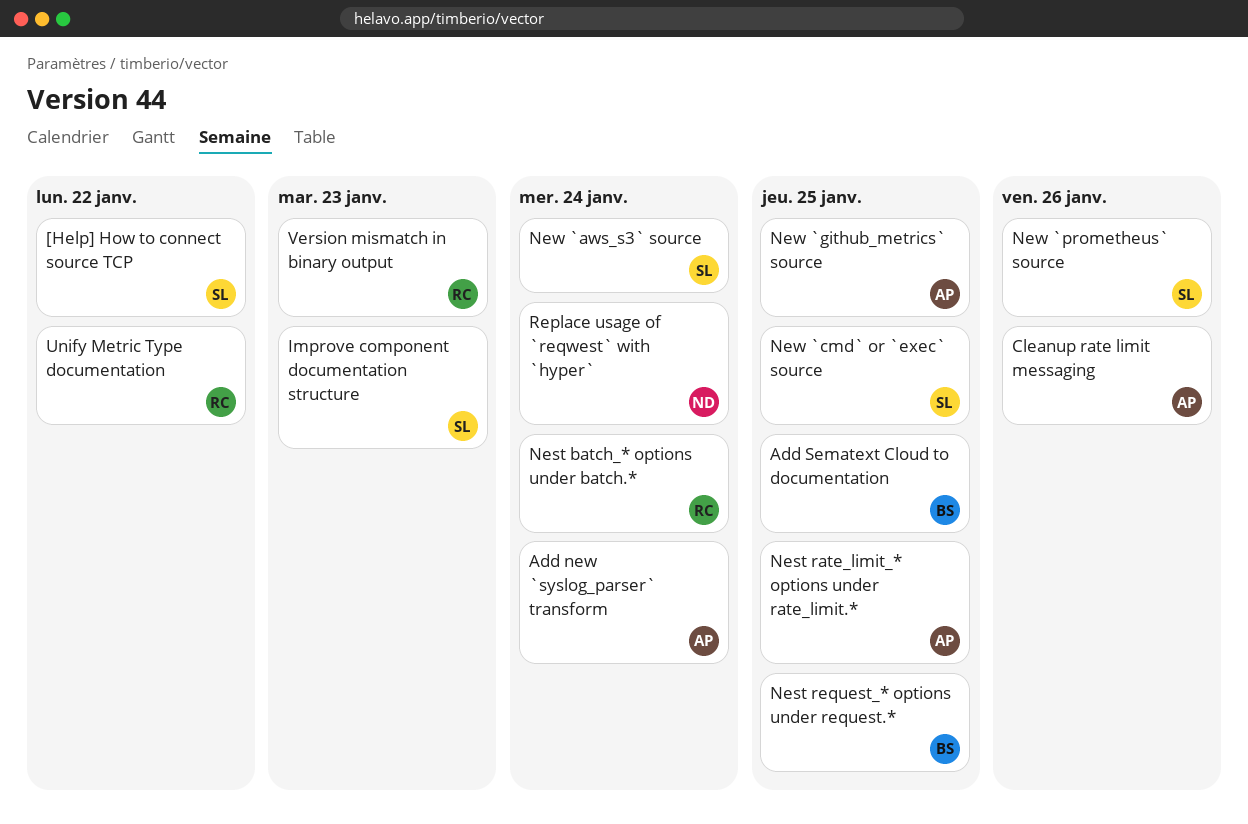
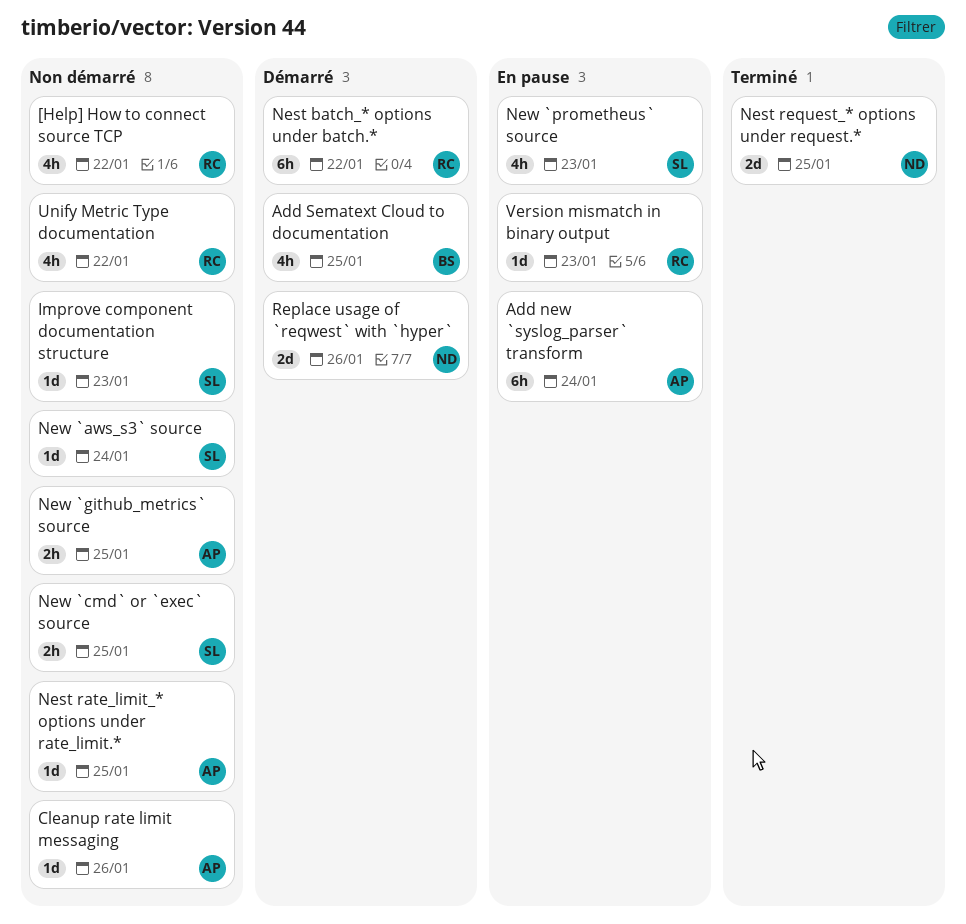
[Help] How to connect source TCP, owner: SL -> RC
Nest batch_* options under batch.*, due: Jan 24 -> Jan 22
Nest request_* options under request.*, owner: BS -> ND
New `prometheus` source, due: Jan 26 -> Jan 23
Replace usage of `reqwest` with `hyper`, due: Jan 24 -> Jan 26

